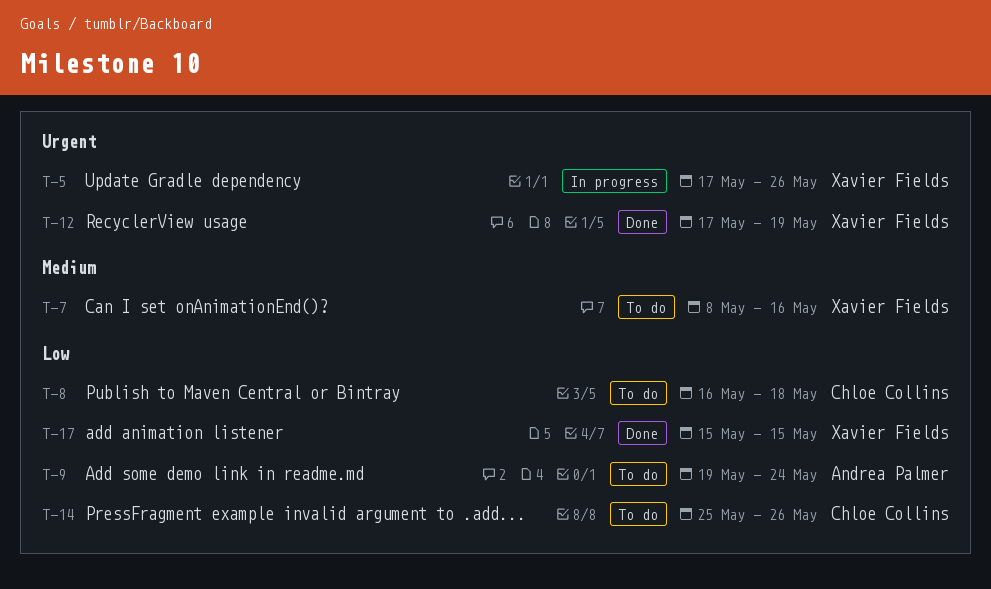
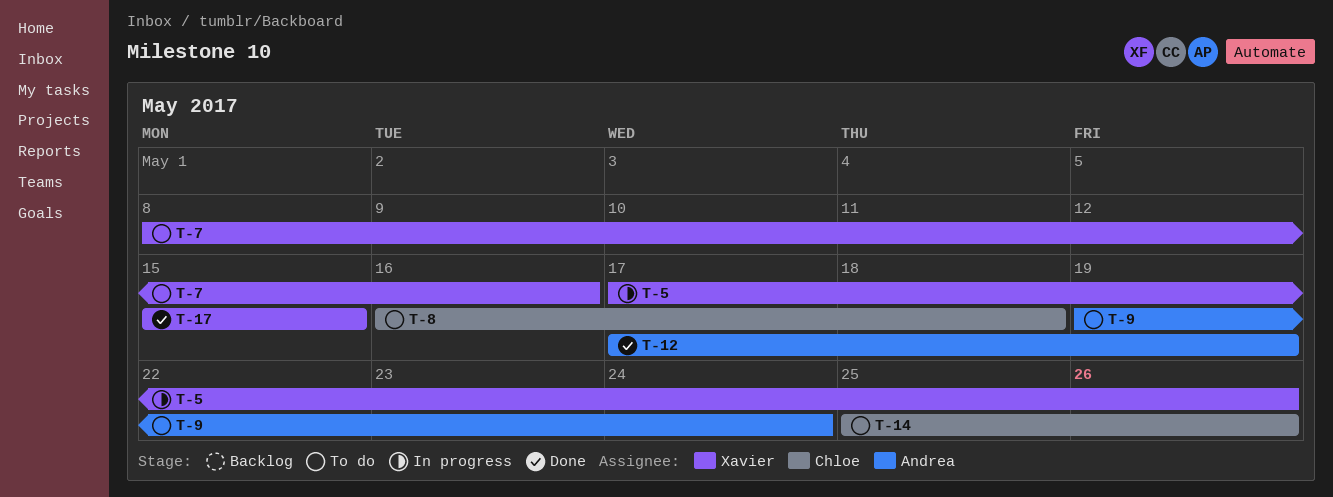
T-12, owner: Xavier Fields -> Andrea Palmer

